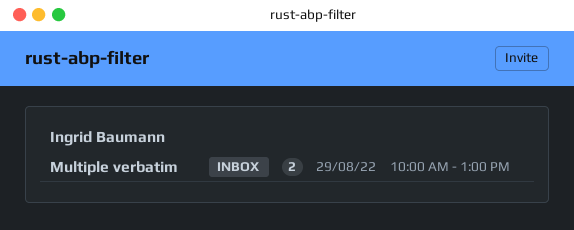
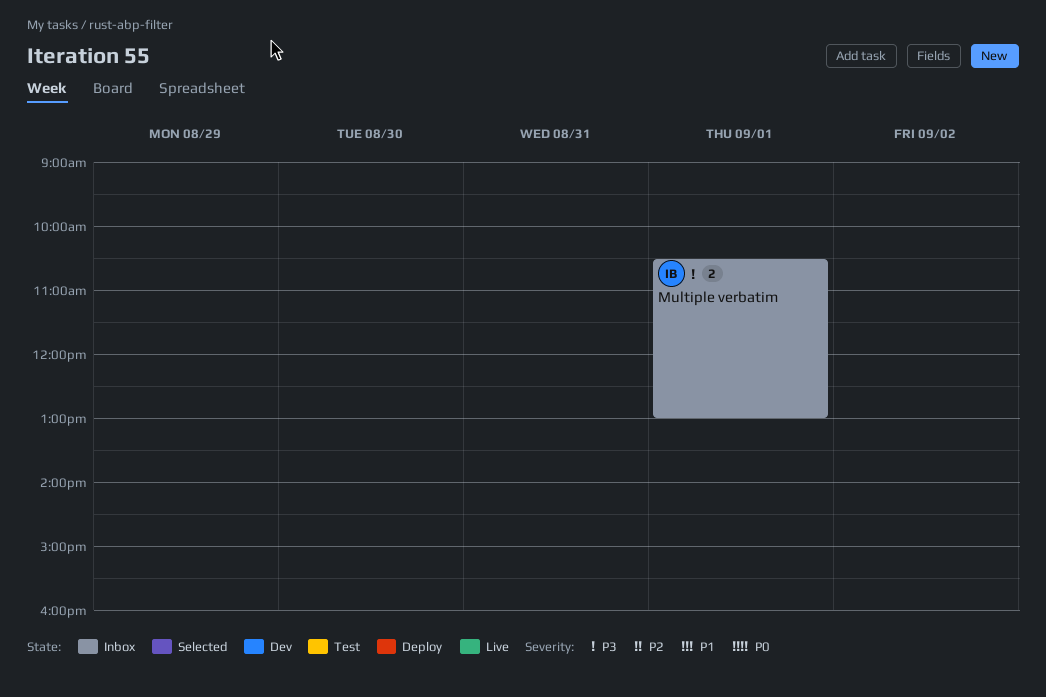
Multiple verbatim, day: Aug 29 -> Sep 1
Multiple verbatim, begins: 10:00 -> 10:30

